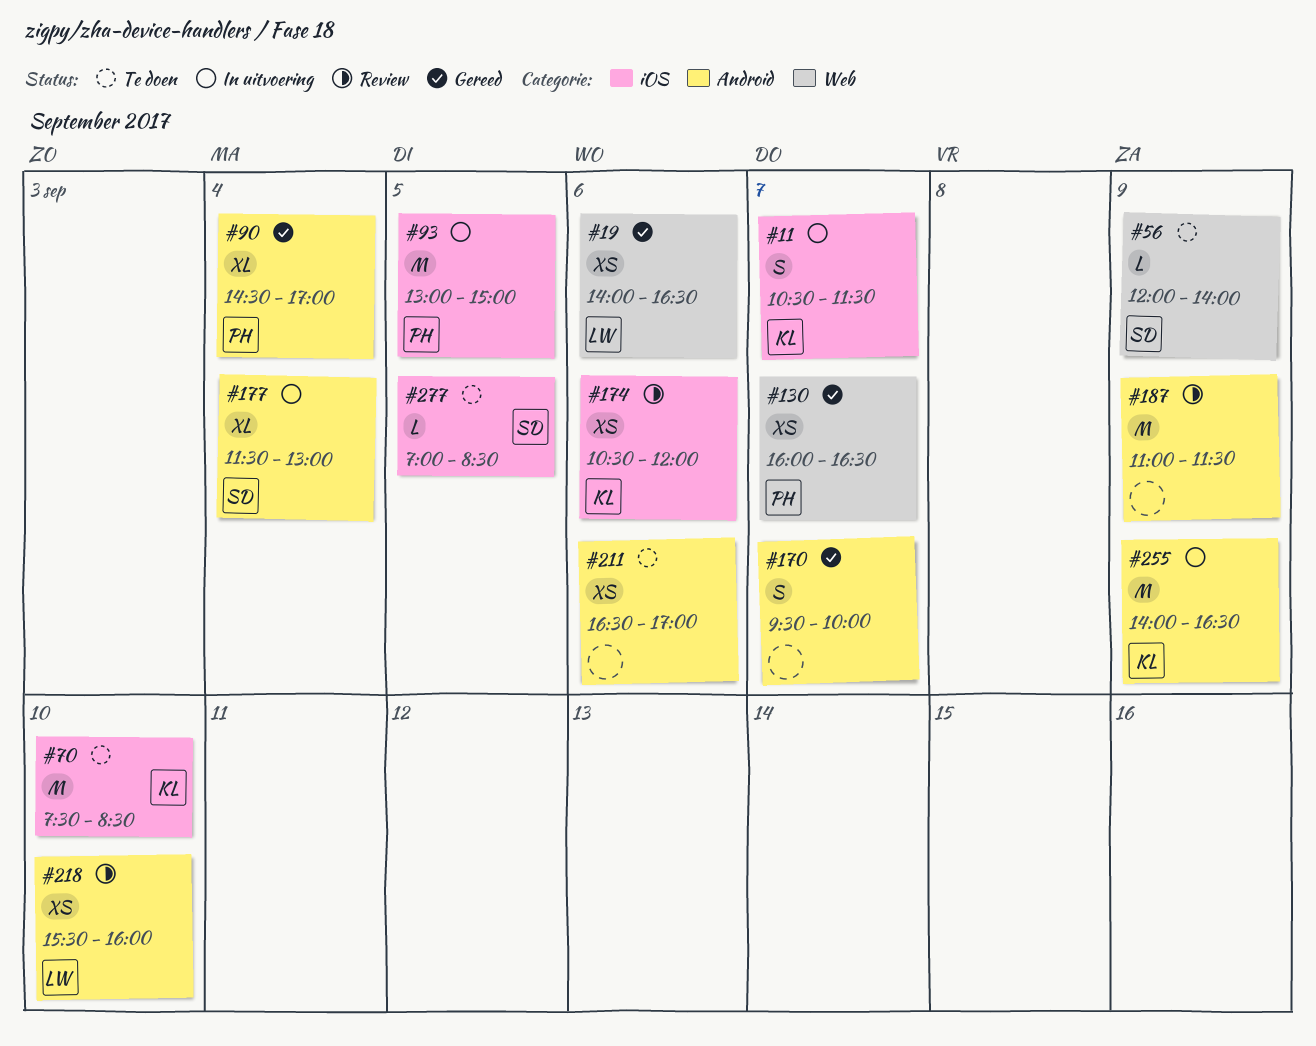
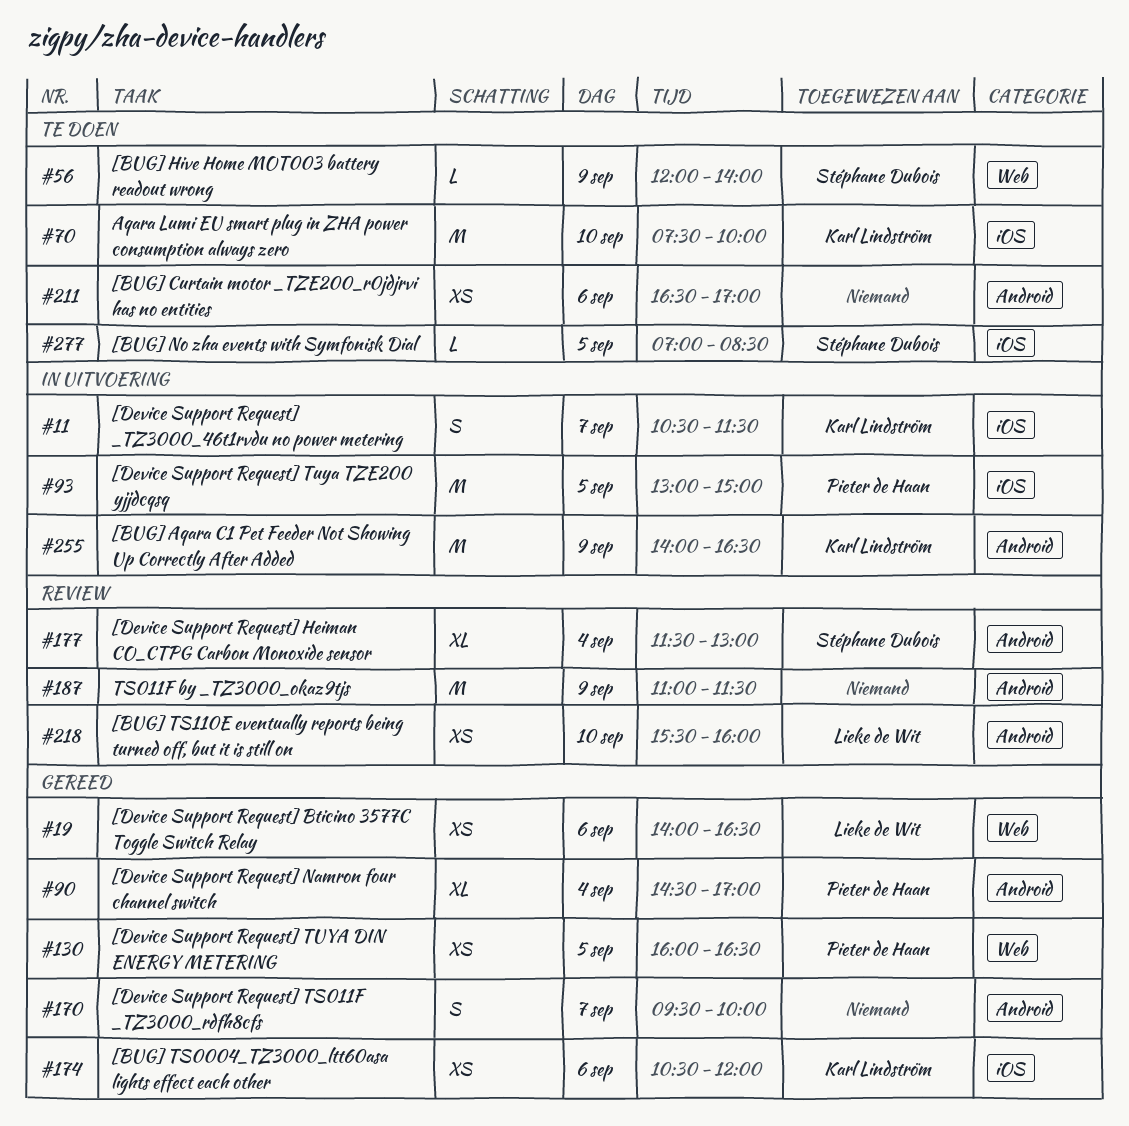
#70, ends: 08:30 -> 10:00
#130, day: Sep 7 -> Sep 5
#174, status: Review -> Gereed
#177, status: In uitvoering -> Review

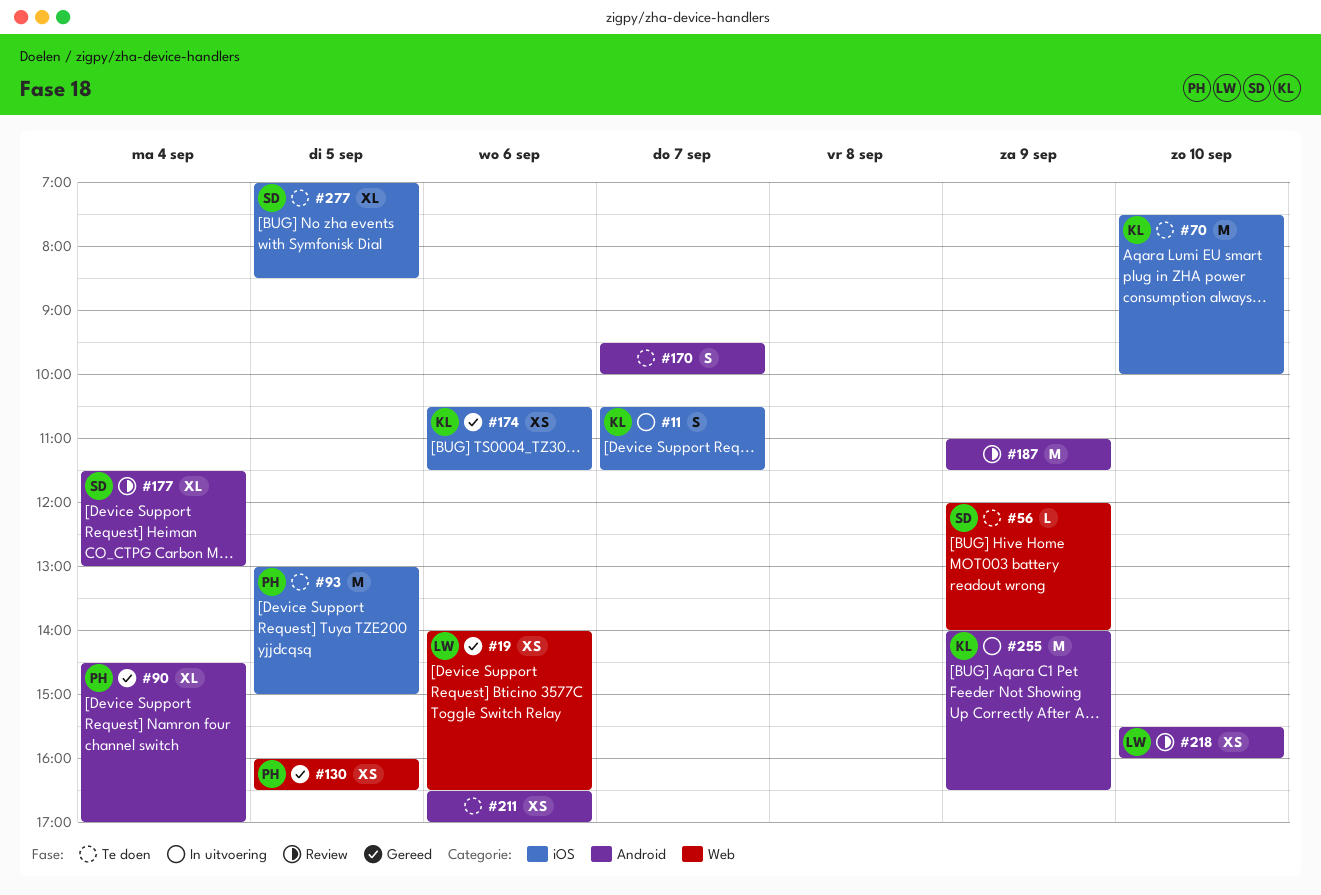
#93, status: In uitvoering -> Te doen
#170, status: Gereed -> Te doen
#174, ends: 12:00 -> 11:30
#277, estimate: L -> XL

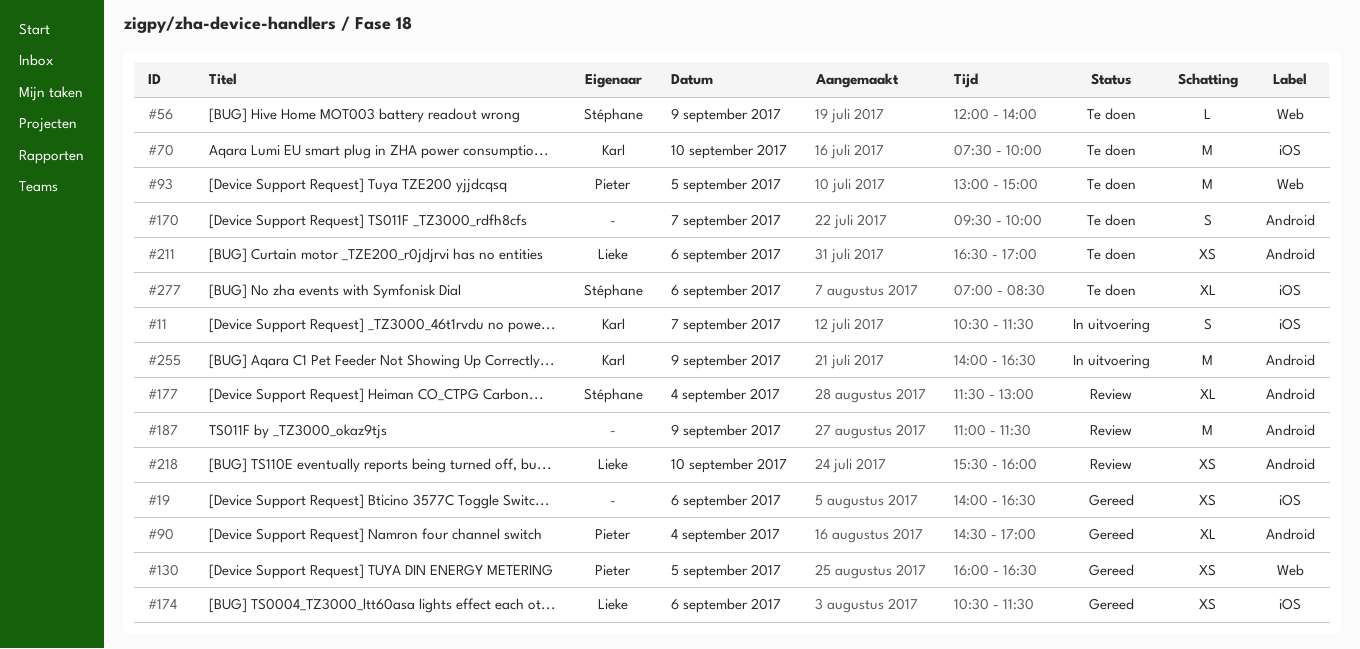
#19, owner: Lieke -> none
#19, label: Web -> iOS
#93, label: iOS -> Web
#174, owner: Karl -> Lieke
#211, owner: none -> Lieke
#277, day: Sep 5 -> Sep 6

